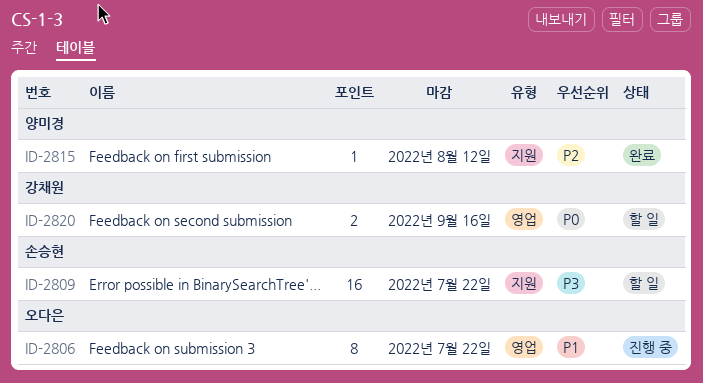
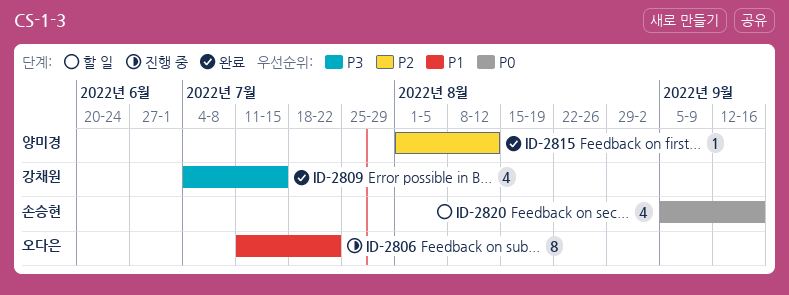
ID-2809, status: 할 일 -> 완료
ID-2809, owner: 손승현 -> 강채원
ID-2809, estimate: 16 -> 4
ID-2809, due: Jul 22 -> Jul 15
ID-2820, owner: 강채원 -> 손승현
ID-2820, estimate: 2 -> 4

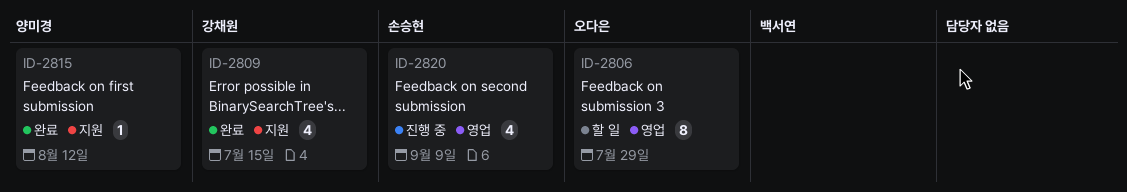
ID-2806, status: 진행 중 -> 할 일
ID-2806, due: Jul 22 -> Jul 29
ID-2820, status: 할 일 -> 진행 중
ID-2820, due: Sep 16 -> Sep 9

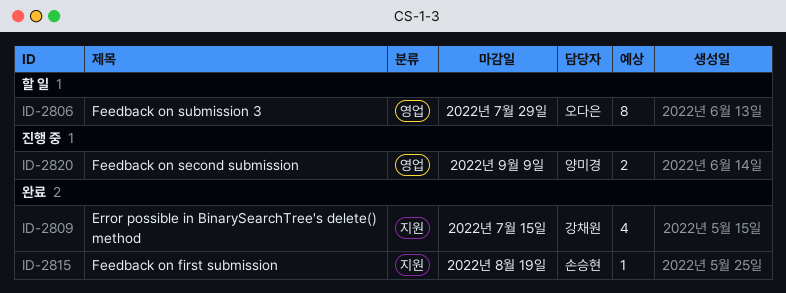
ID-2815, owner: 양미경 -> 손승현
ID-2815, due: Aug 12 -> Aug 19
ID-2820, owner: 손승현 -> 양미경
ID-2820, estimate: 4 -> 2

